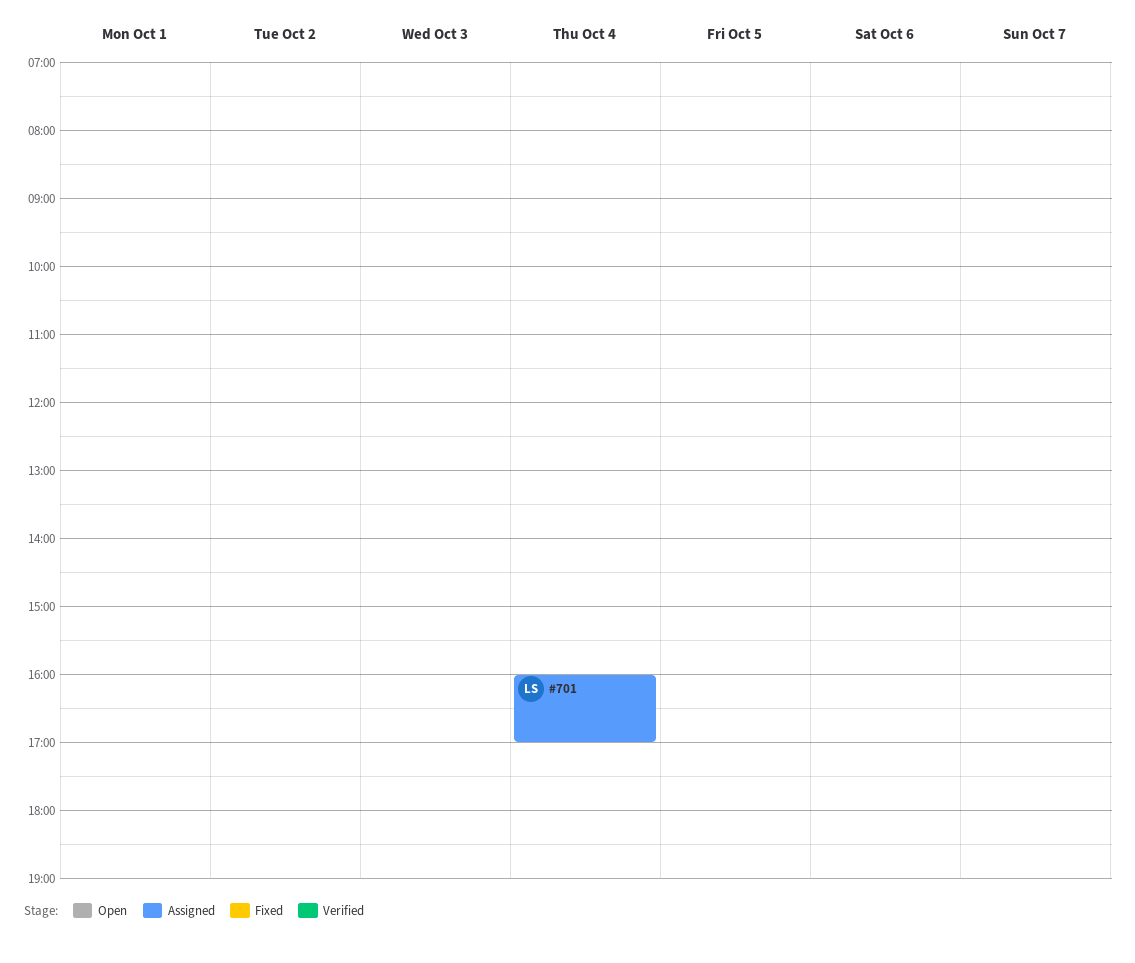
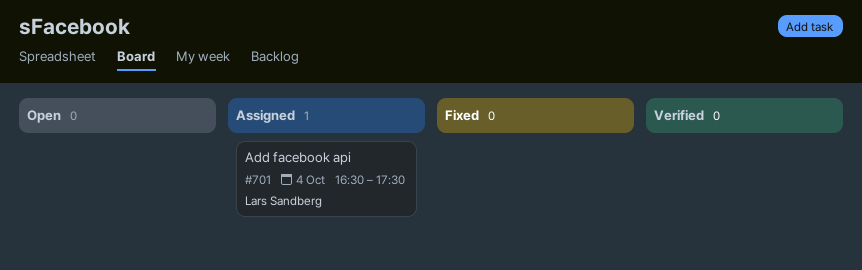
#701, begins: 16:00 -> 16:30
#701, ends: 17:00 -> 17:30

